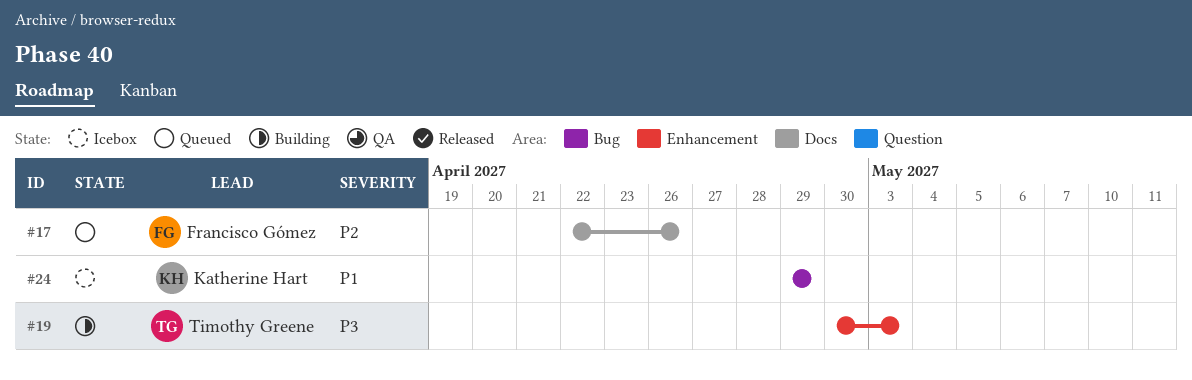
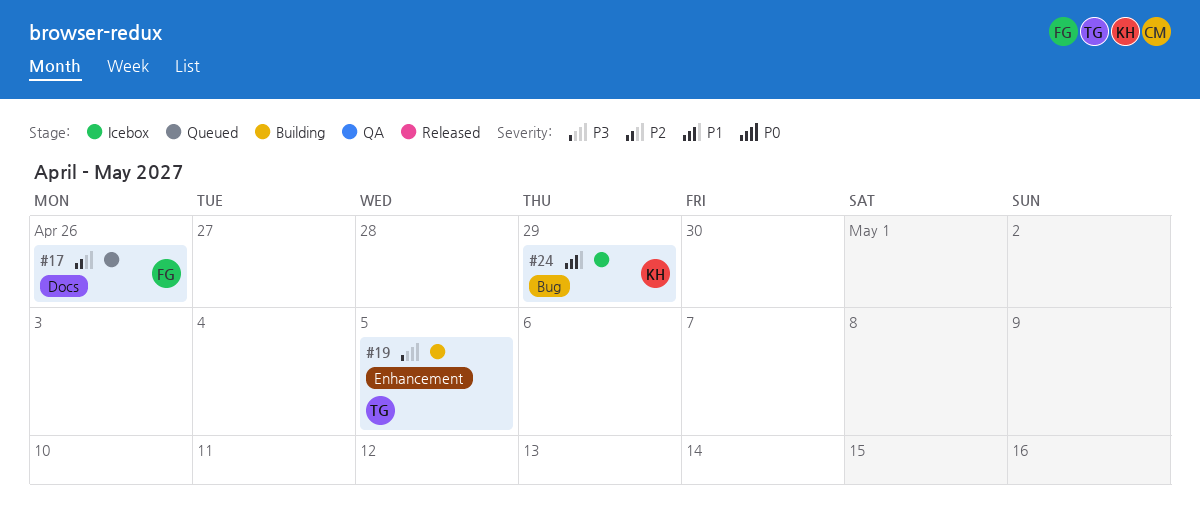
#19, due: May 3 -> May 5

